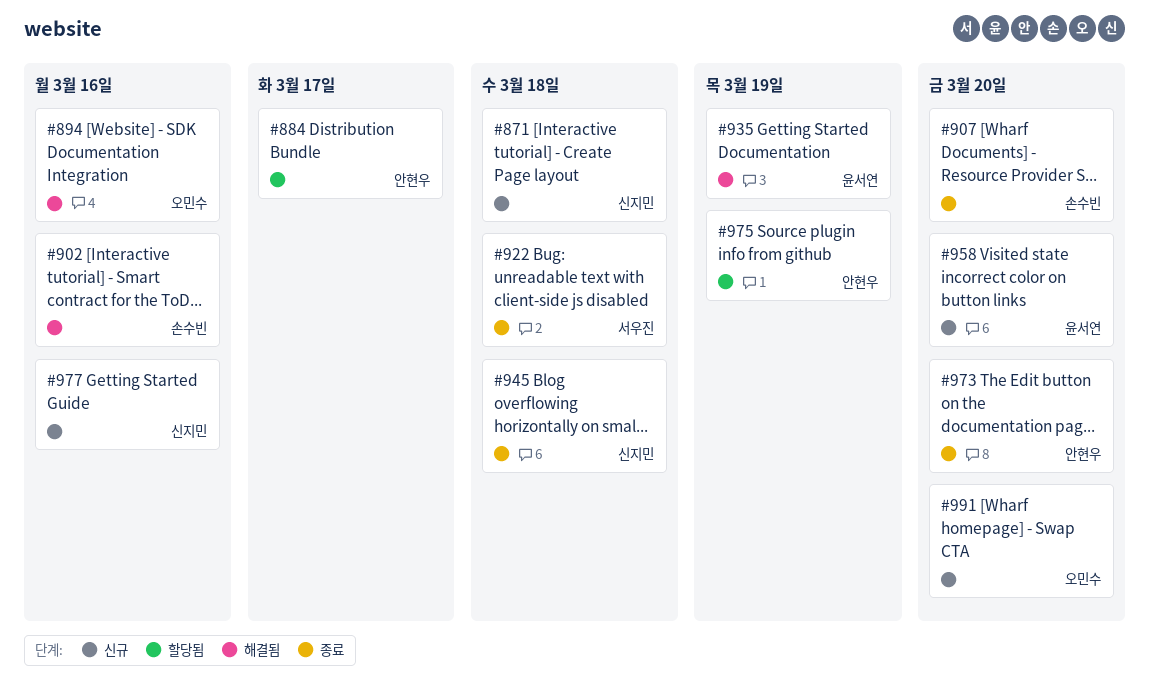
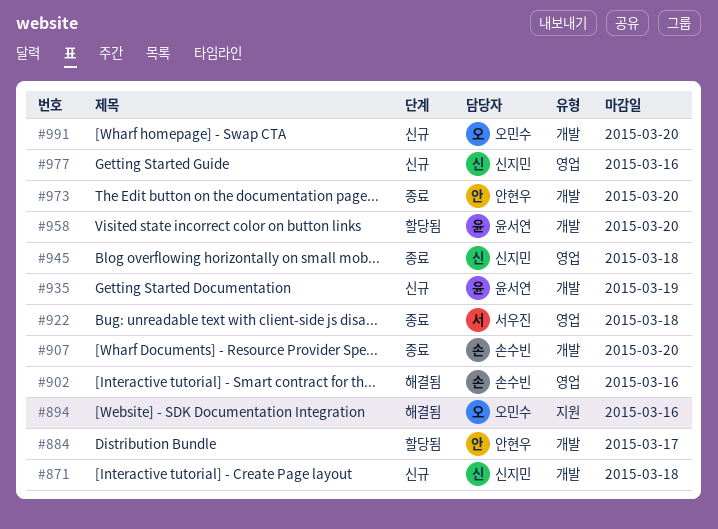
#935, status: 해결됨 -> 신규
#958, status: 신규 -> 할당됨
#975: present -> none

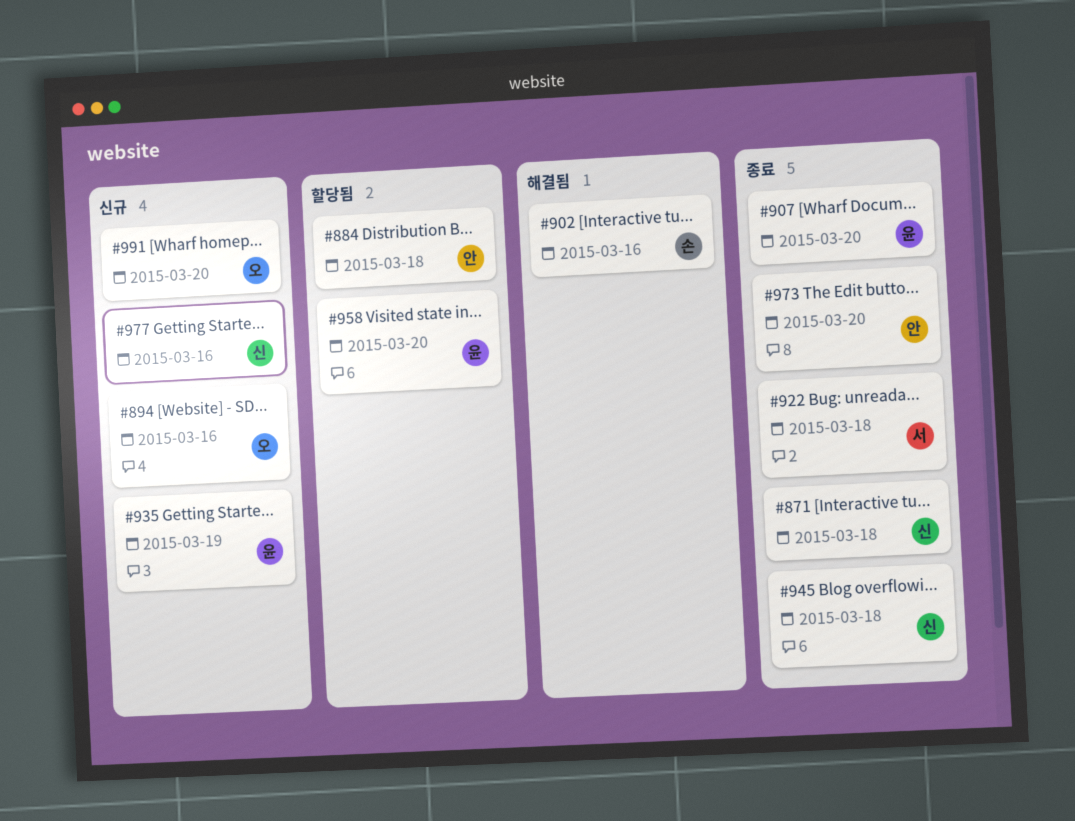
#871, status: 신규 -> 종료
#884, due: Mar 17 -> Mar 18
#894, status: 해결됨 -> 신규
#907, owner: 손수빈 -> 윤서연

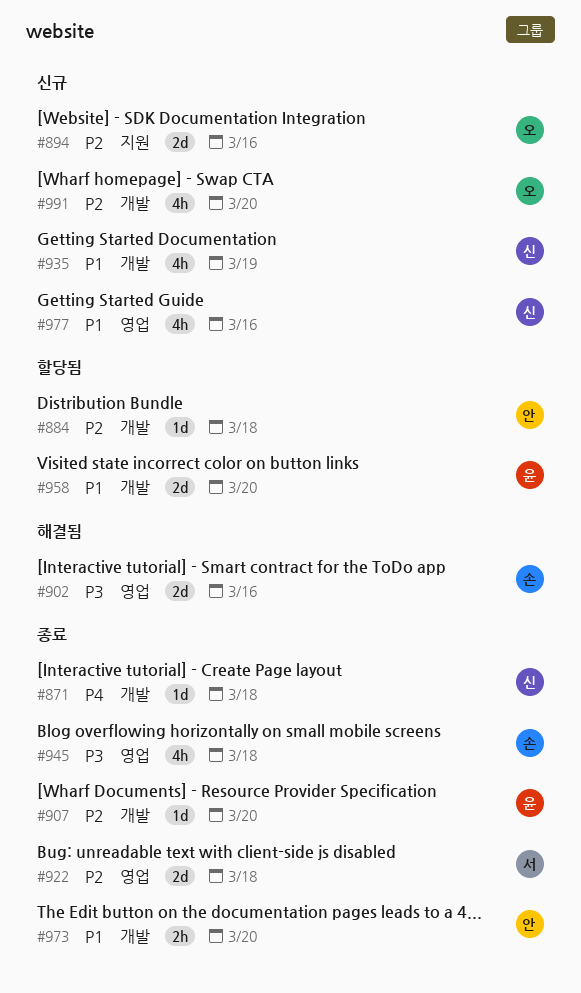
#935, owner: 윤 -> 신
#945, owner: 신 -> 손

